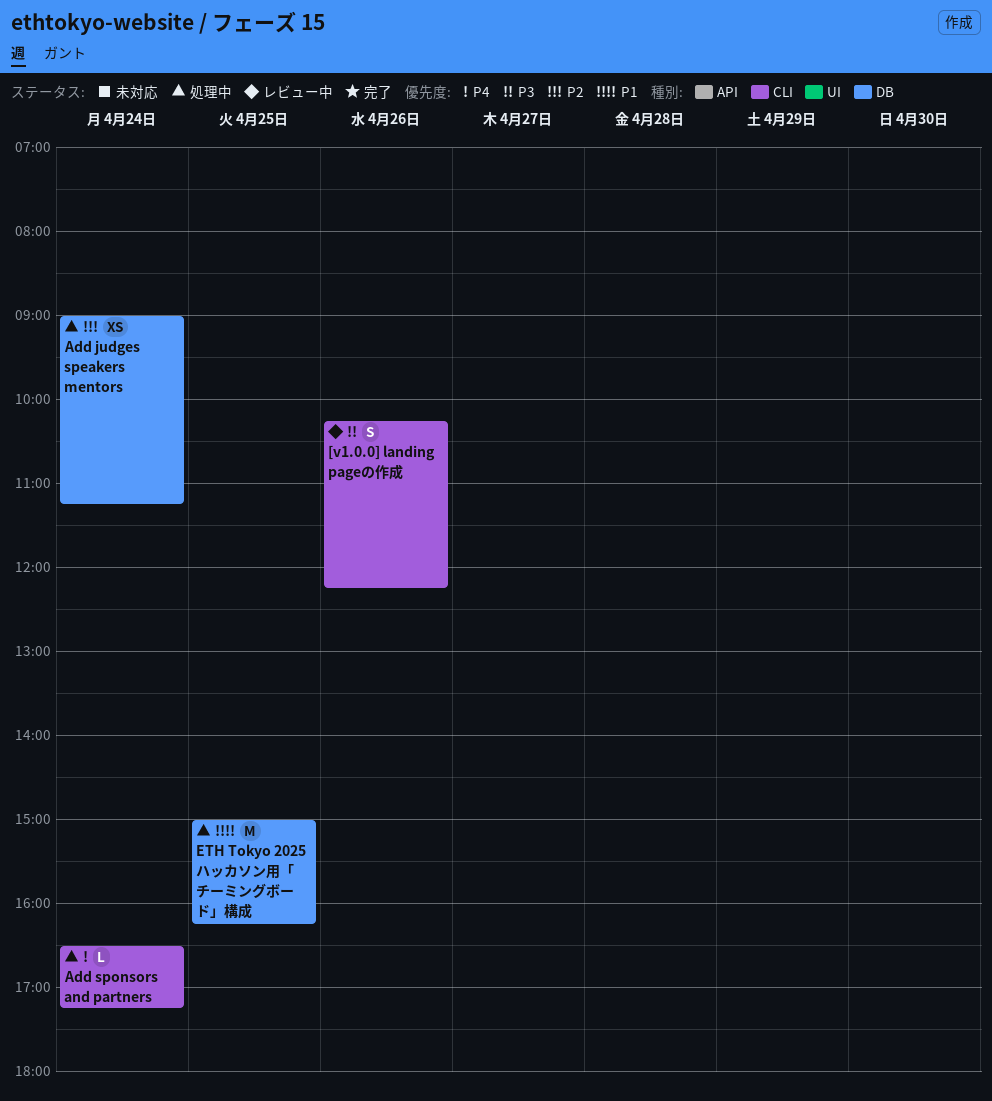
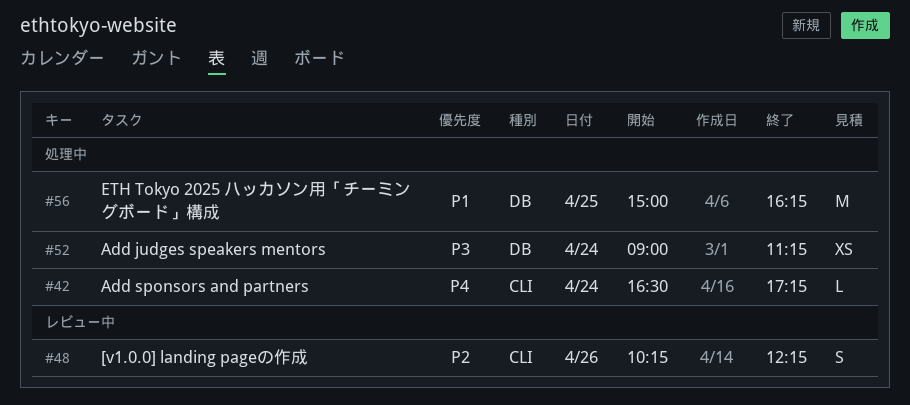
[v1.0.0] landing pageの作成, priority: P3 -> P2
Add judges speakers mentors, priority: P2 -> P3

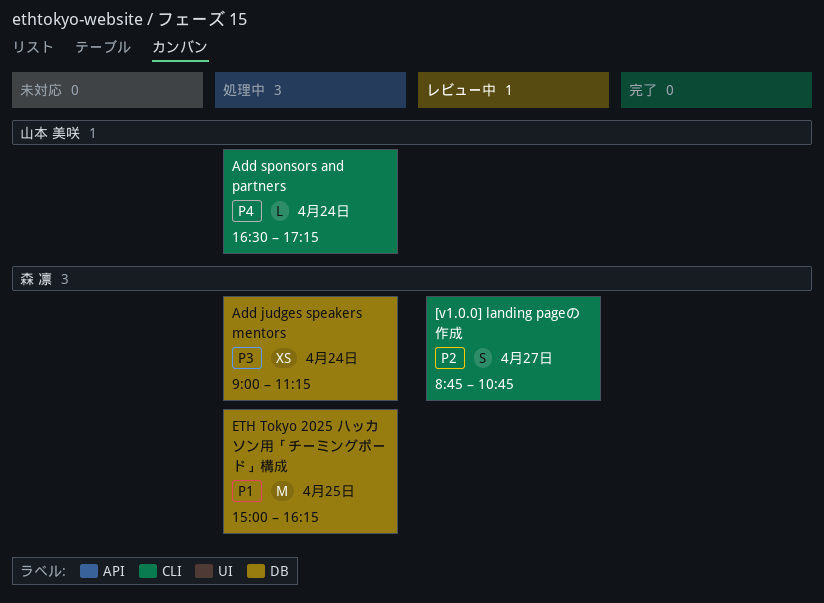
[v1.0.0] landing pageの作成, day: Apr 26 -> Apr 27
[v1.0.0] landing pageの作成, begins: 10:15 -> 08:45
[v1.0.0] landing pageの作成, ends: 12:15 -> 10:45

